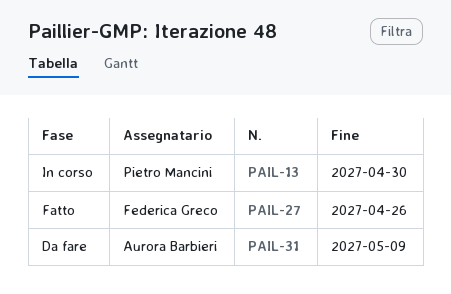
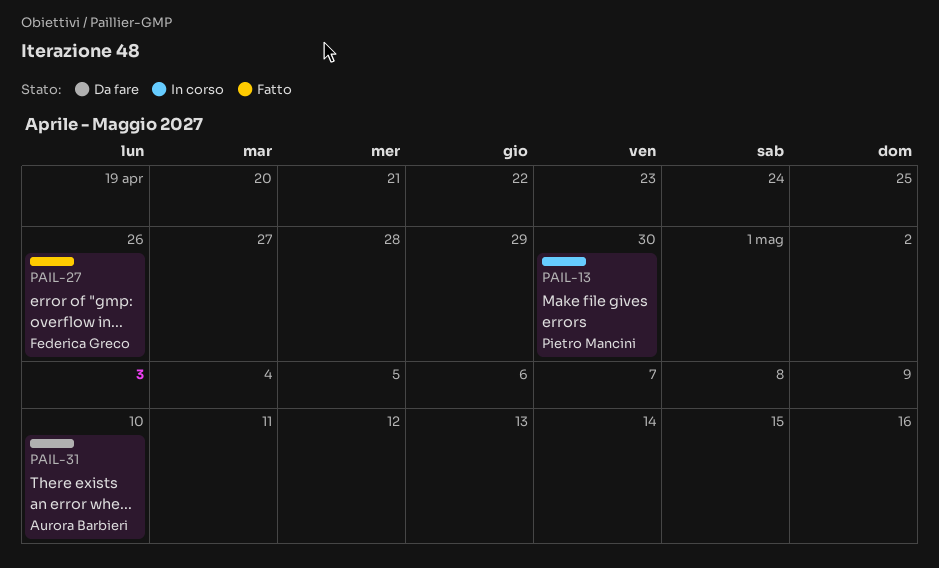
PAIL-31, due: May 9 -> May 10

